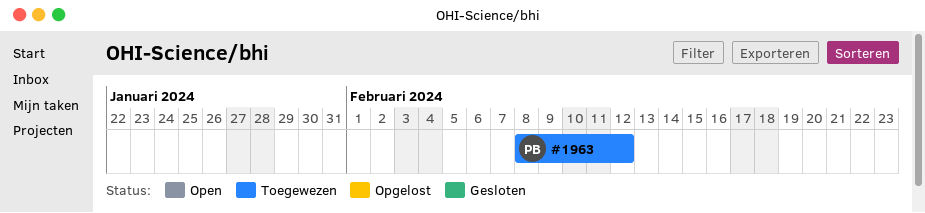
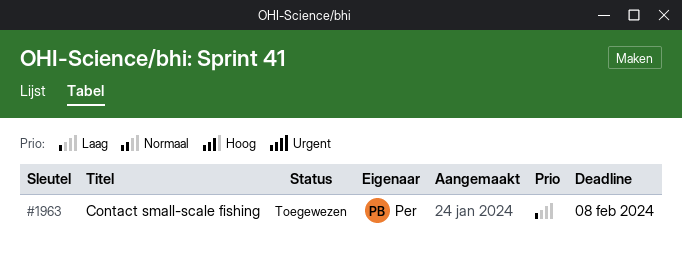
#1963, due: Feb 12 -> Feb 8

